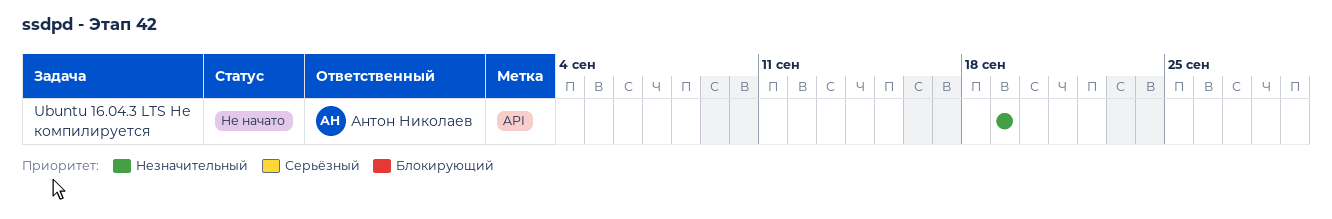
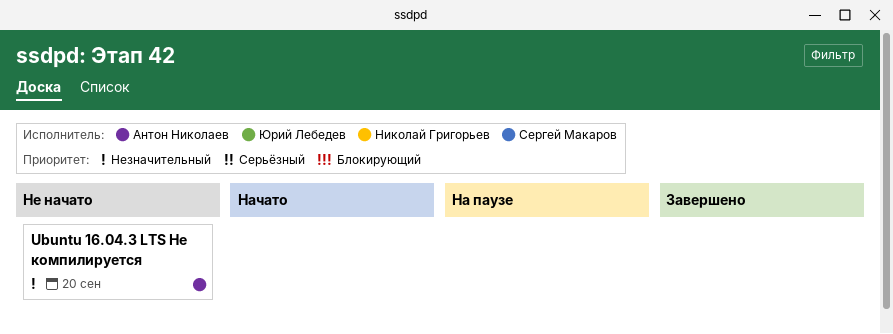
Ubuntu 16.04.3 LTS Не компилируется, due: Sep 19 -> Sep 20

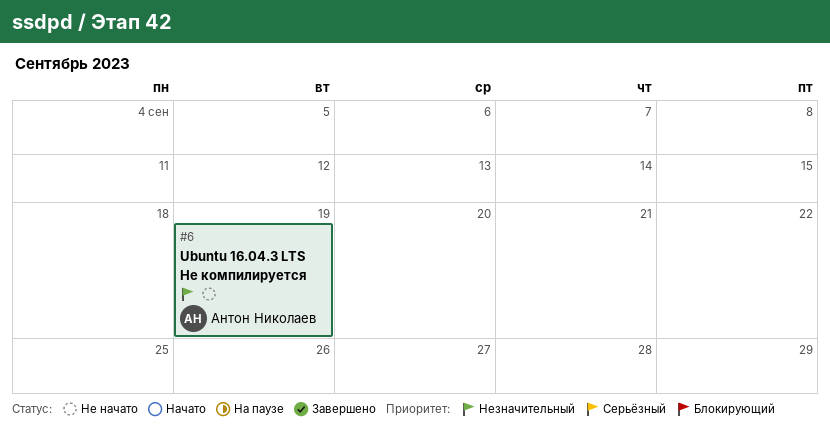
Ubuntu 16.04.3 LTS Не компилируется, due: Sep 20 -> Sep 19

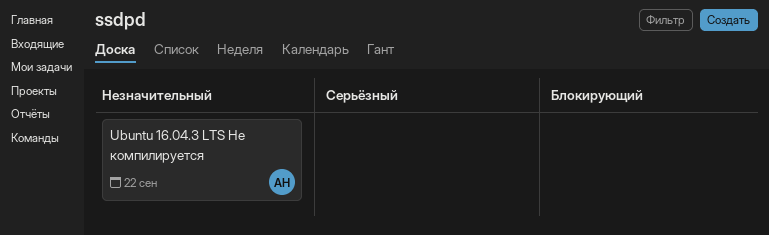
Ubuntu 16.04.3 LTS Не компилируется, due: Sep 19 -> Sep 22

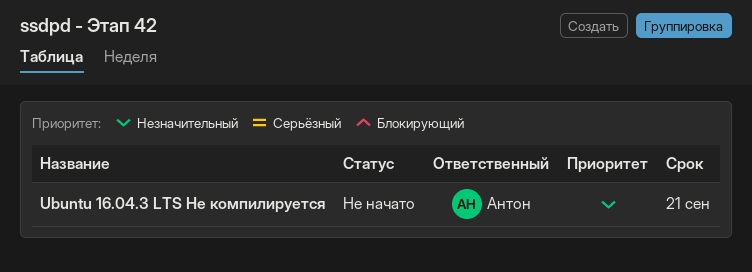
Ubuntu 16.04.3 LTS Не компилируется, due: Sep 22 -> Sep 21

